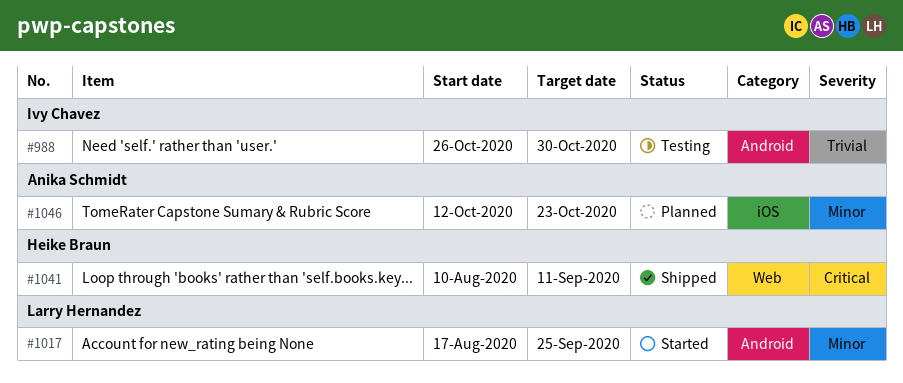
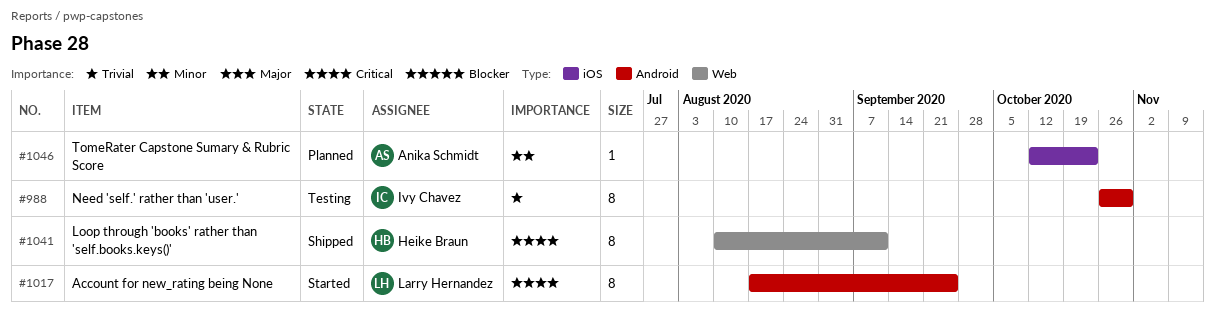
#1017, priority: Minor -> Critical

